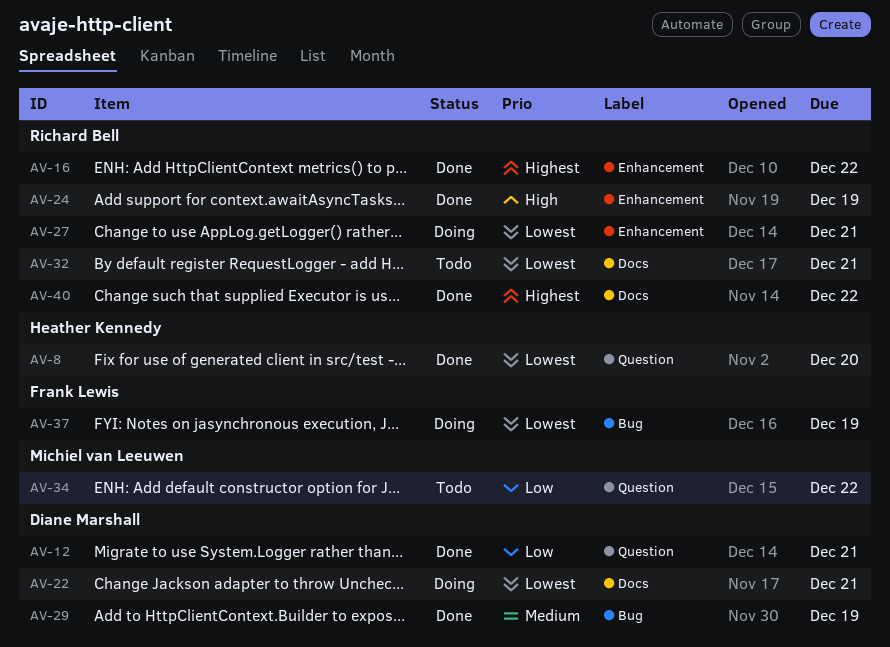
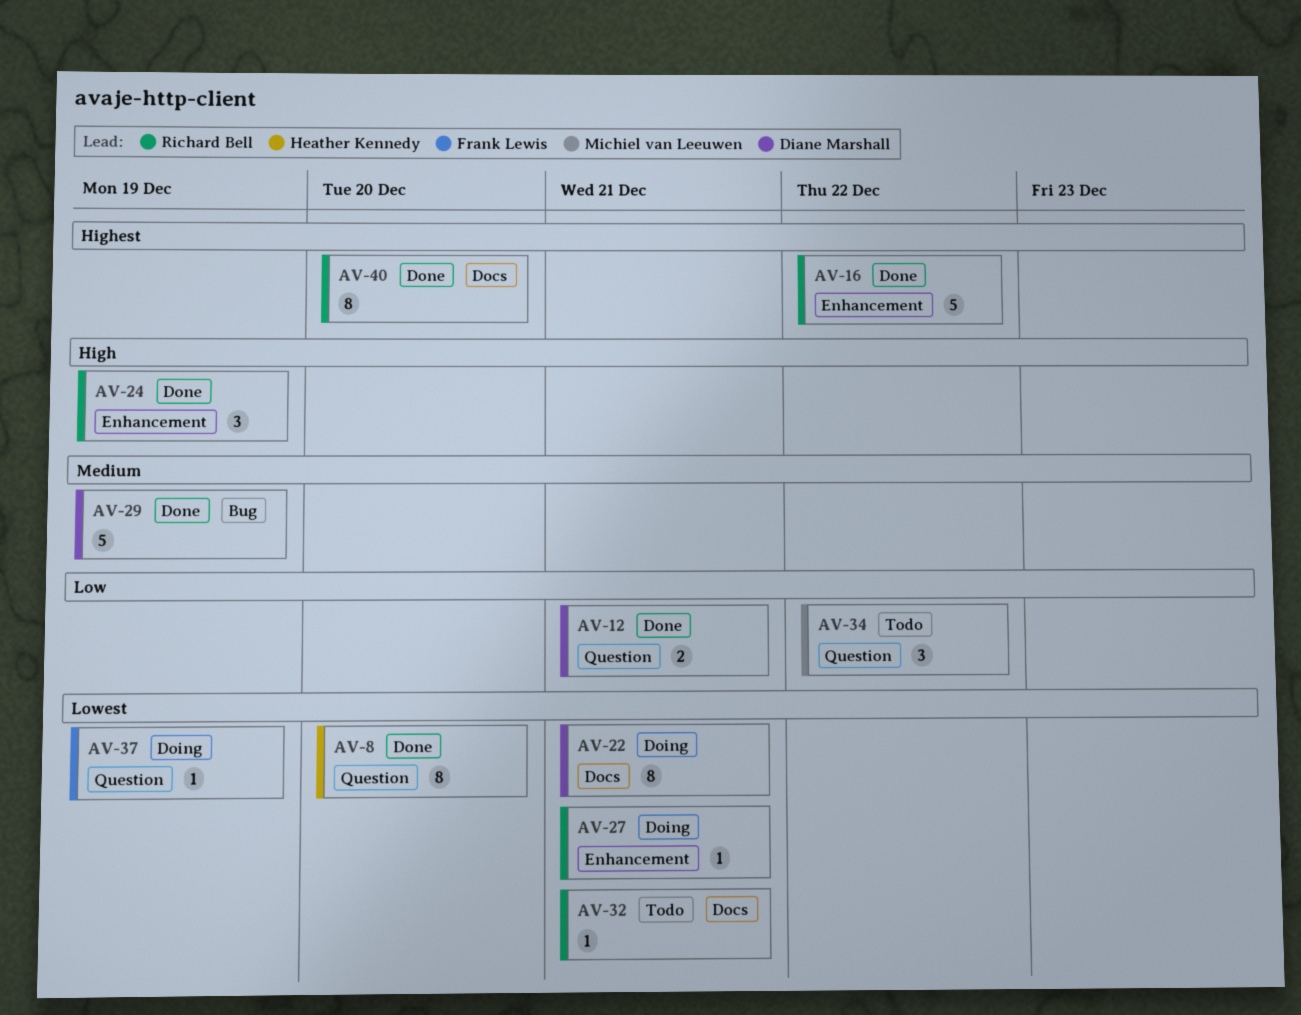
AV-37, label: Bug -> Question
AV-40, due: Dec 22 -> Dec 20

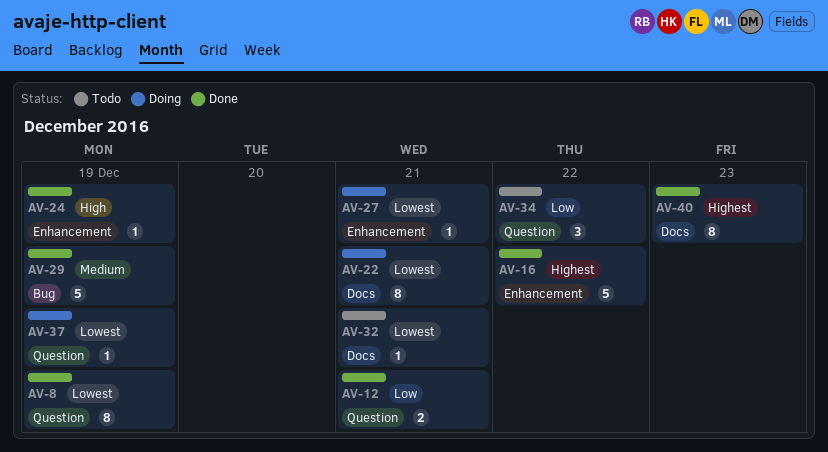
AV-8, due: Dec 20 -> Dec 19
AV-24, estimate: 3 -> 1
AV-40, due: Dec 20 -> Dec 23

